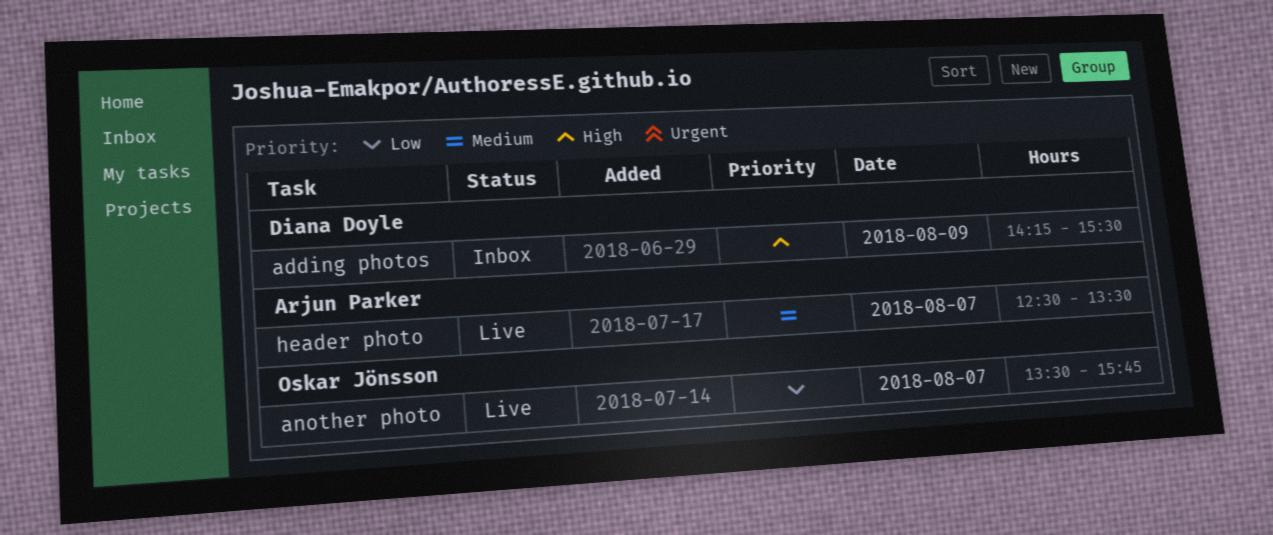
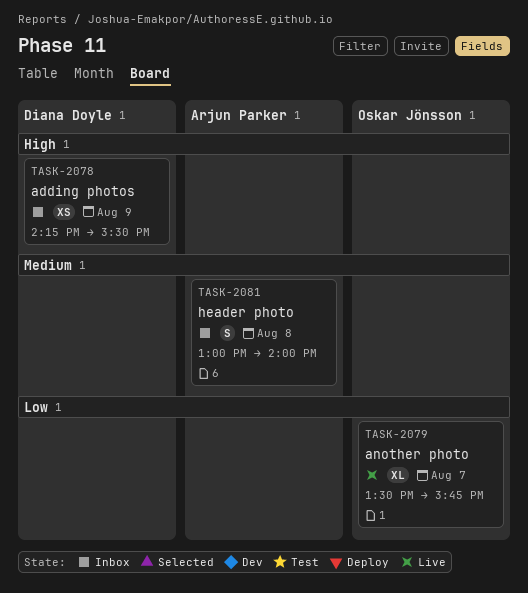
header photo, status: Live -> Inbox
header photo, day: Aug 7 -> Aug 8
header photo, begins: 12:30 -> 13:00
header photo, ends: 13:30 -> 14:00

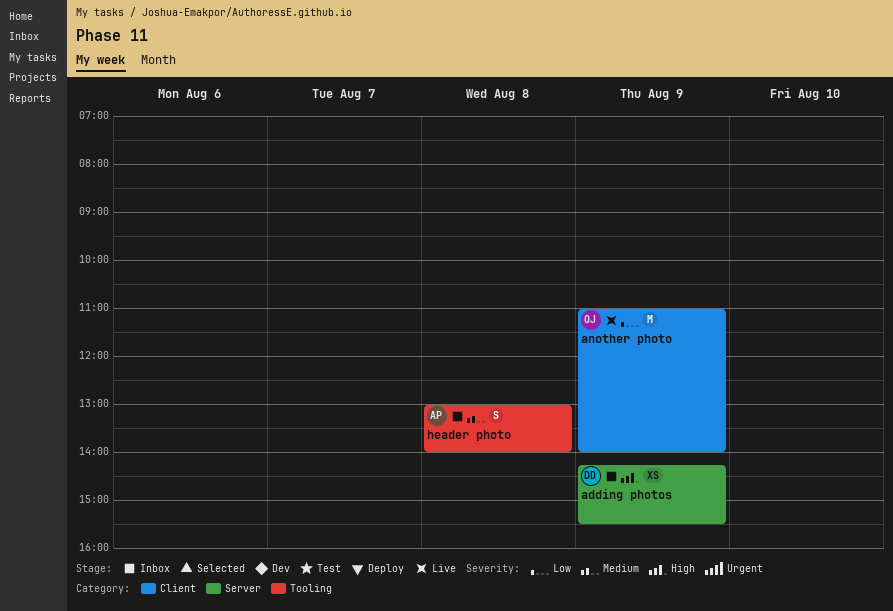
another photo, estimate: XL -> M
another photo, day: Aug 7 -> Aug 9
another photo, begins: 13:30 -> 11:00
another photo, ends: 15:45 -> 14:00

